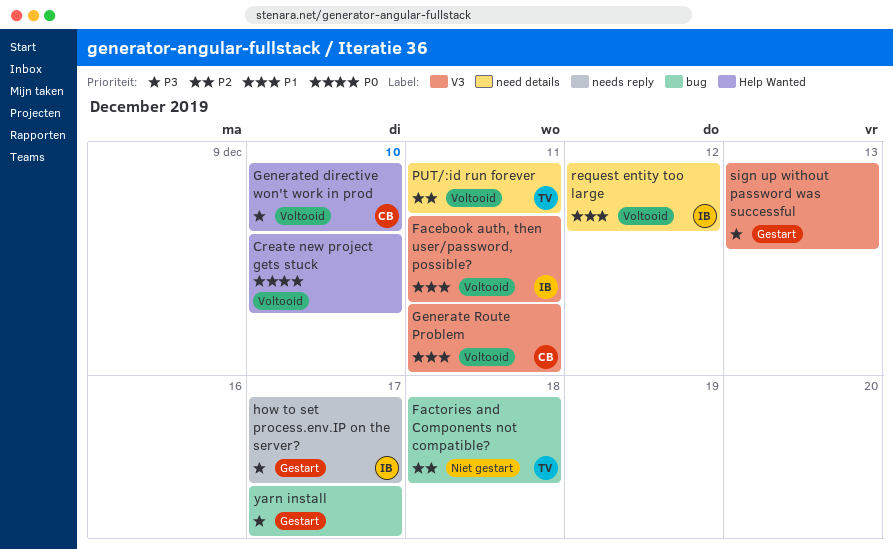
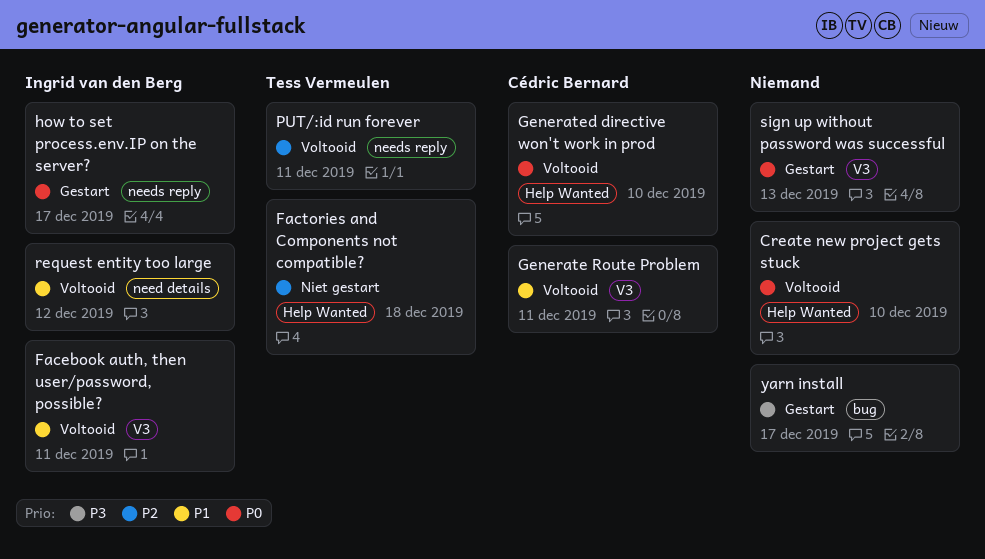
Factories and Components not compatible?, label: bug -> Help Wanted
Generated directive won't work in prod, priority: P3 -> P0
how to set process.env.IP on the server?, priority: P3 -> P0
PUT/:id run forever, label: need details -> needs reply
sign up without password was successful, priority: P3 -> P0

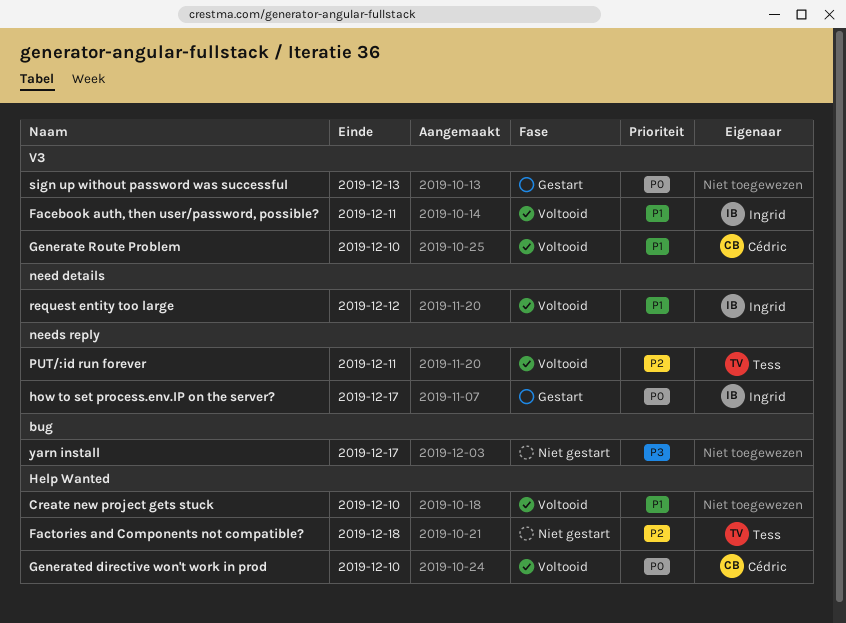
Create new project gets stuck, priority: P0 -> P1
Generate Route Problem, due: Dec 11 -> Dec 10
yarn install, status: Gestart -> Niet gestart

